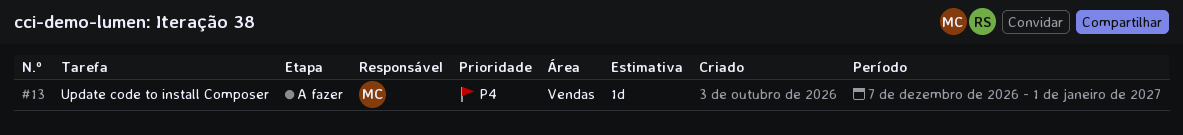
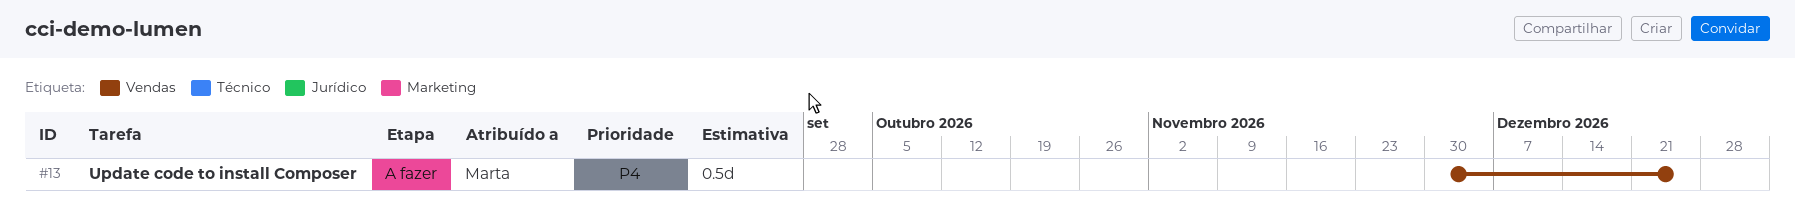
#13, estimate: 1d -> 0.5d
#13, start: Dec 7 -> Nov 30
#13, due: Jan 1 -> Dec 25

